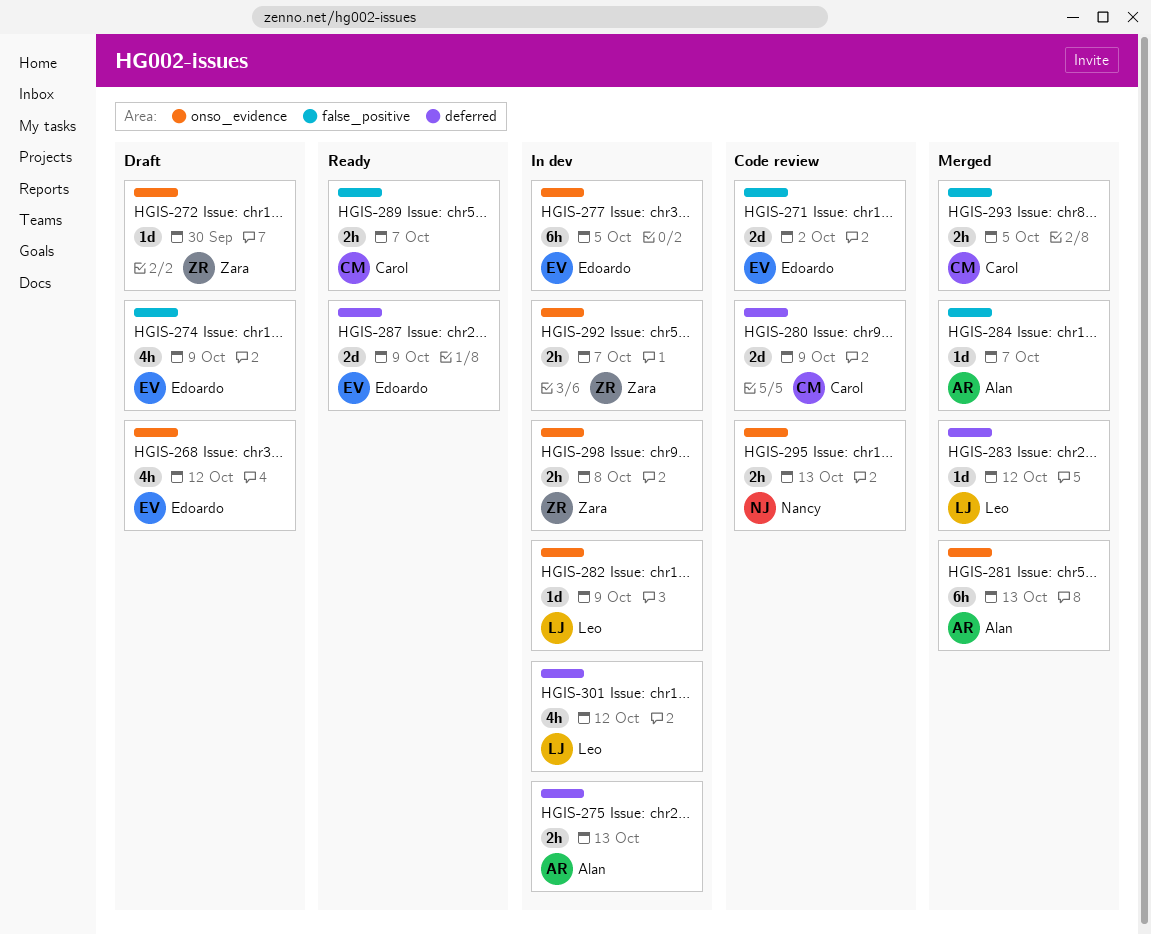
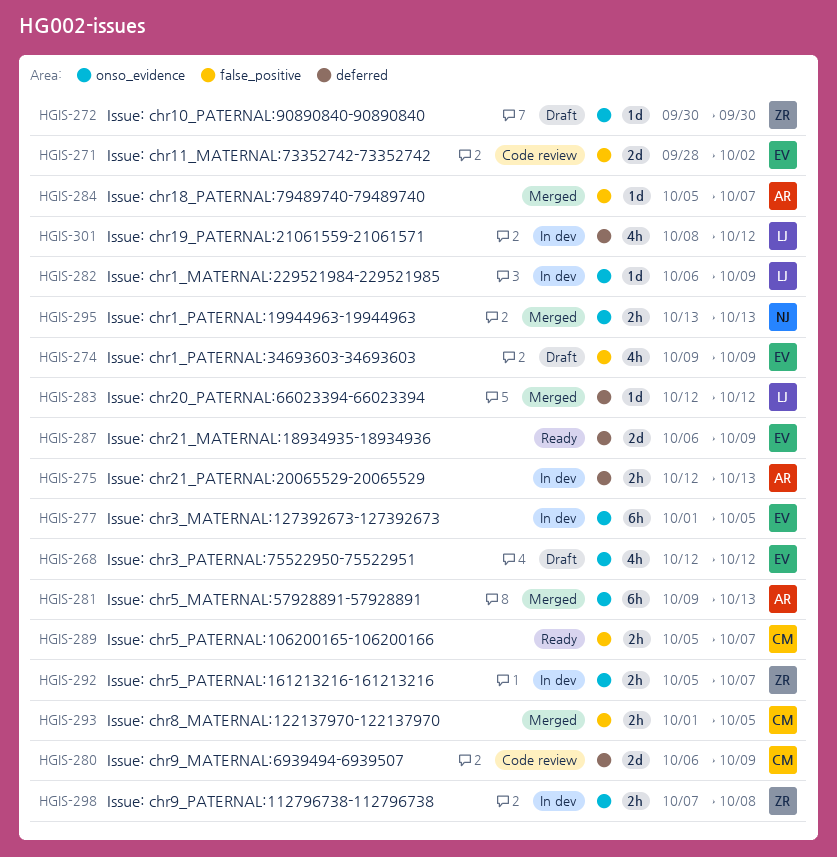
HGIS-295, status: Code review -> Merged

